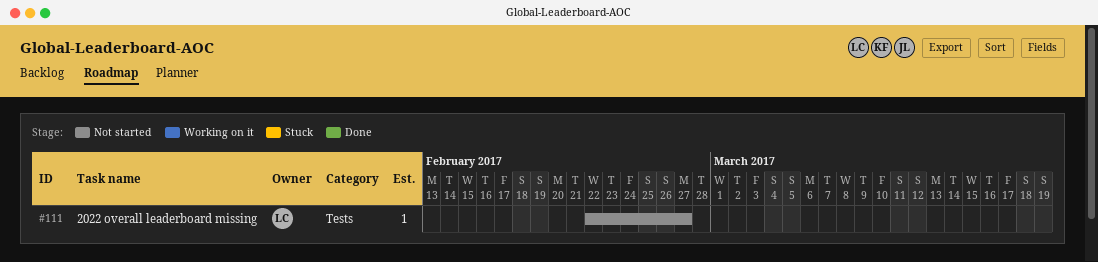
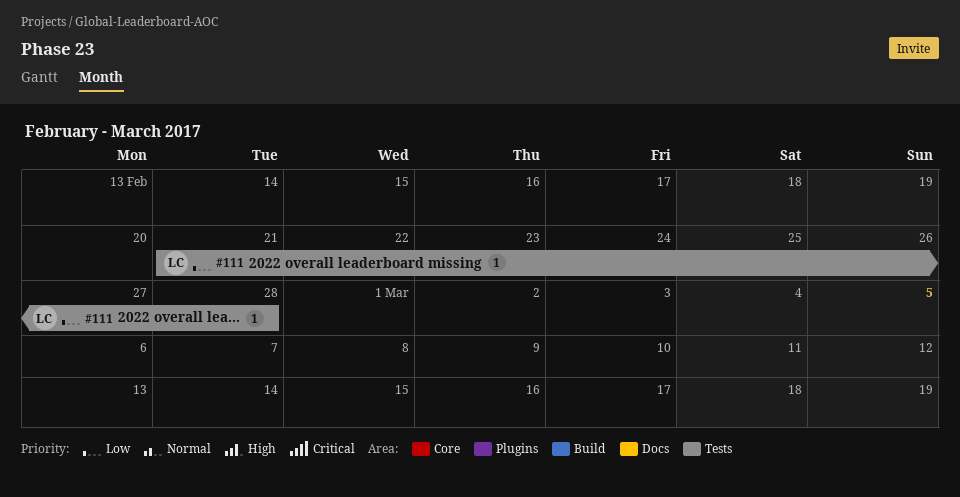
#111, start: Feb 22 -> Feb 21
#111, due: Feb 27 -> Feb 28

